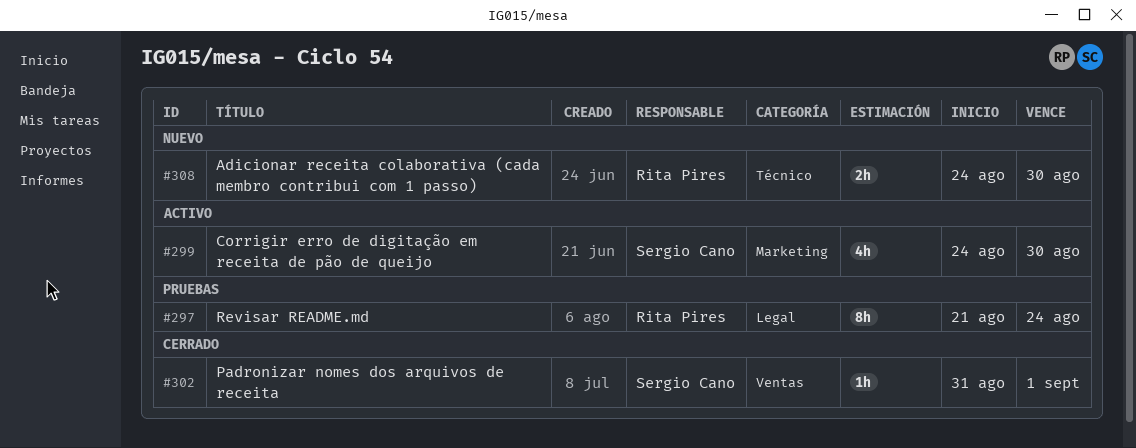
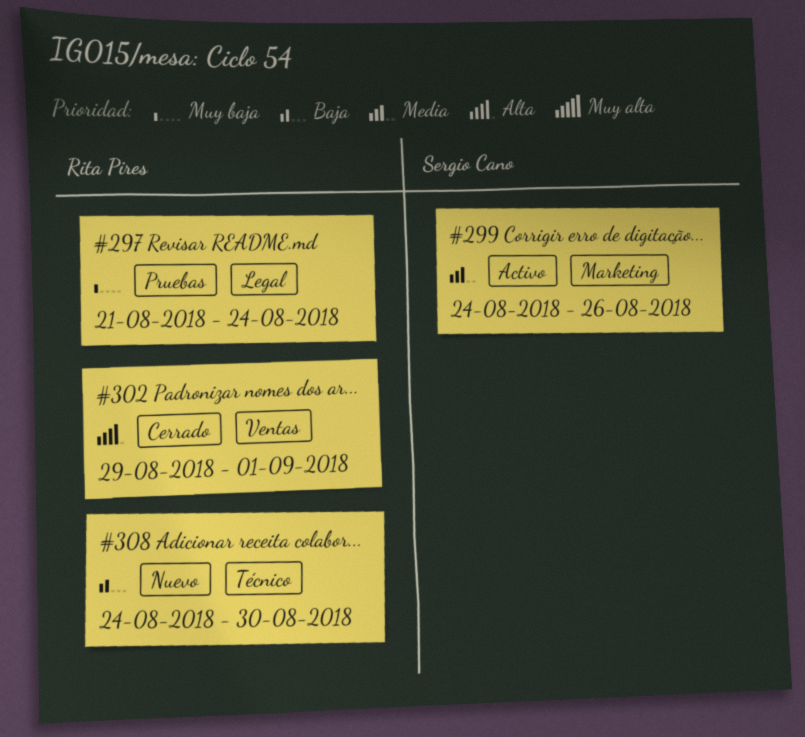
#299, due: Aug 30 -> Aug 26
#302, owner: Sergio Cano -> Rita Pires
#302, start: Aug 31 -> Aug 29

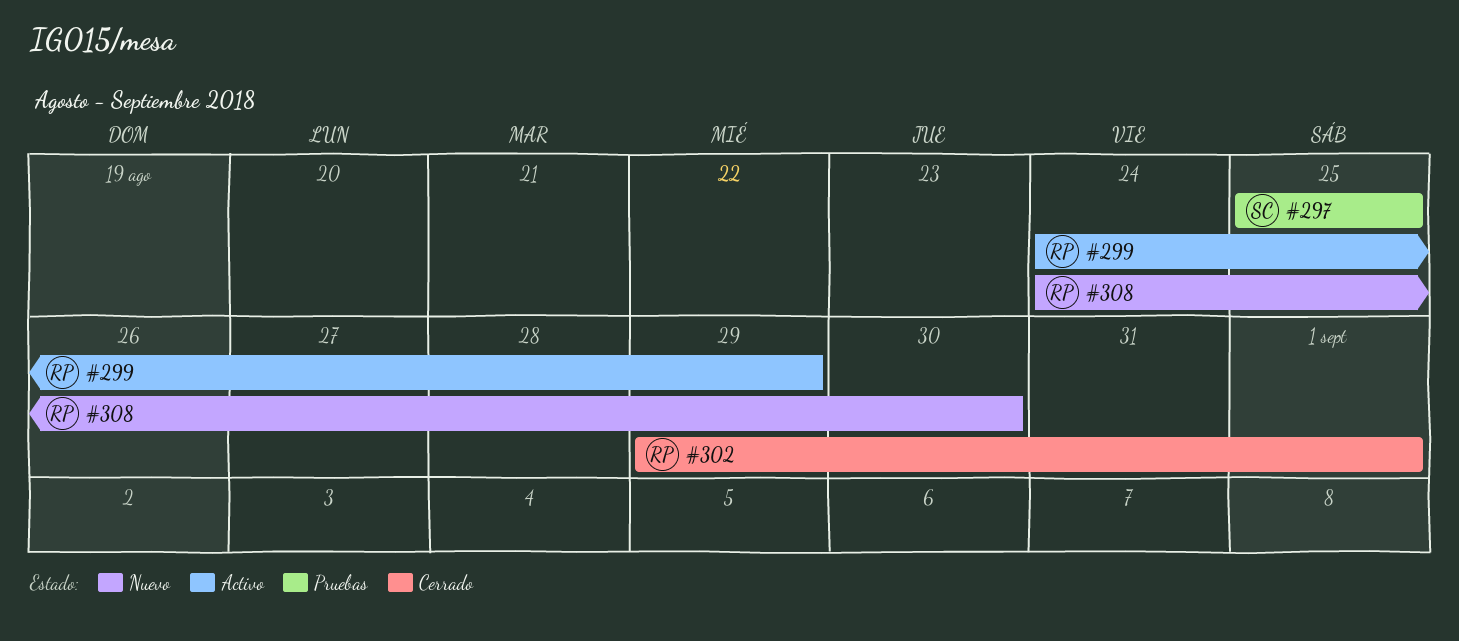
#297, owner: Rita Pires -> Sergio Cano
#297, start: Aug 21 -> Aug 25
#297, due: Aug 24 -> Aug 25
#299, owner: Sergio Cano -> Rita Pires
#299, due: Aug 26 -> Aug 29

